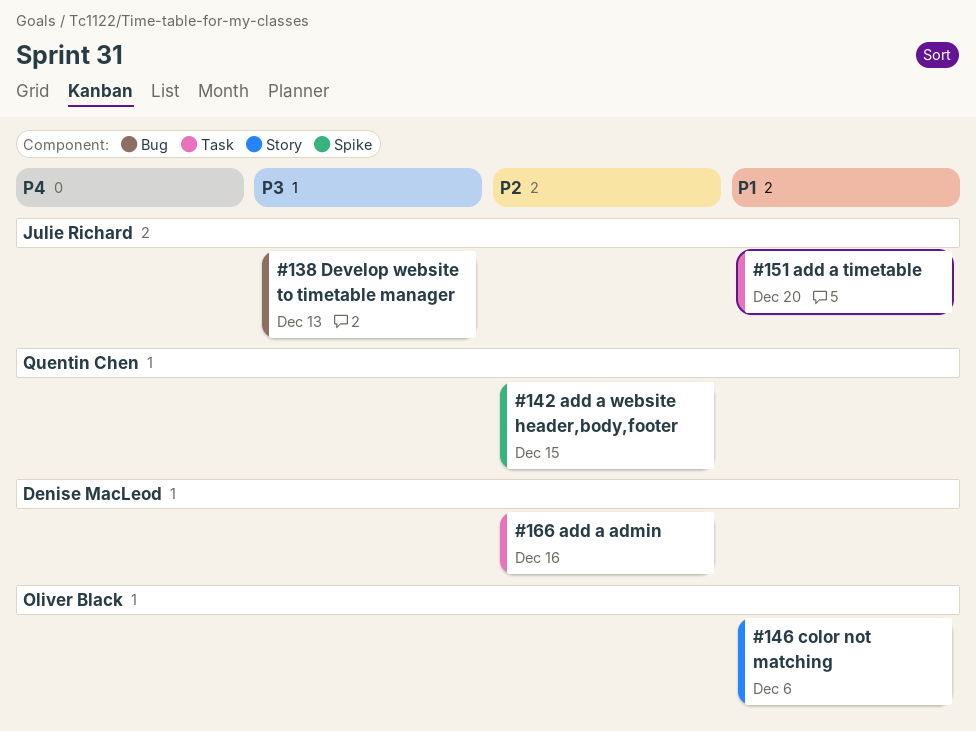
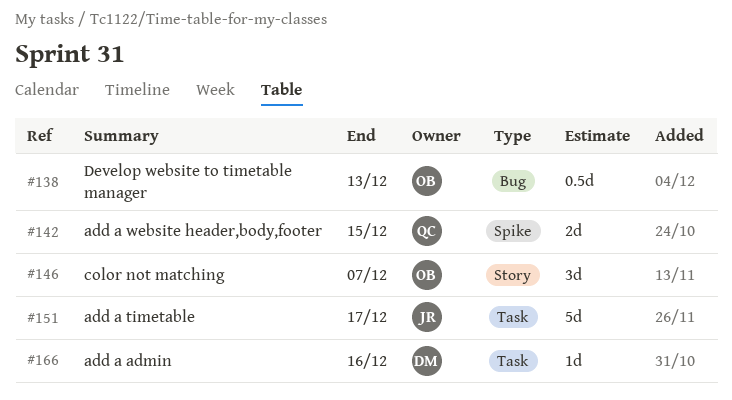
#138, owner: Julie Richard -> Oliver Black
#146, due: Dec 6 -> Dec 7
#151, due: Dec 20 -> Dec 17

